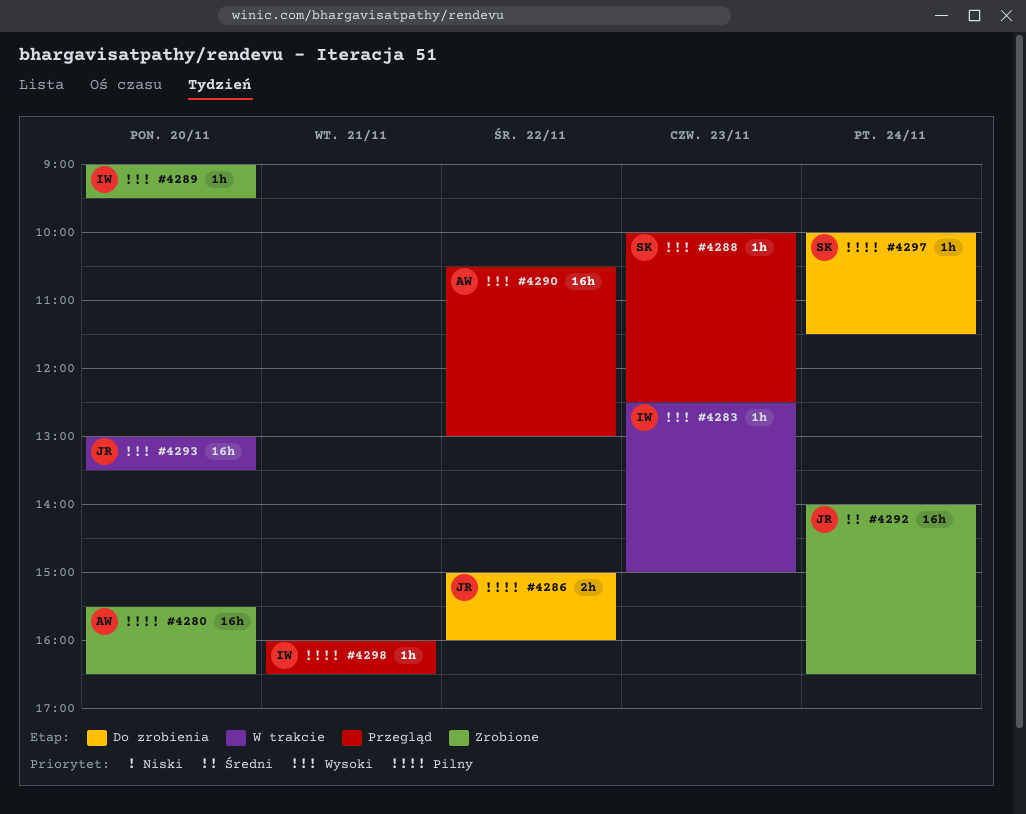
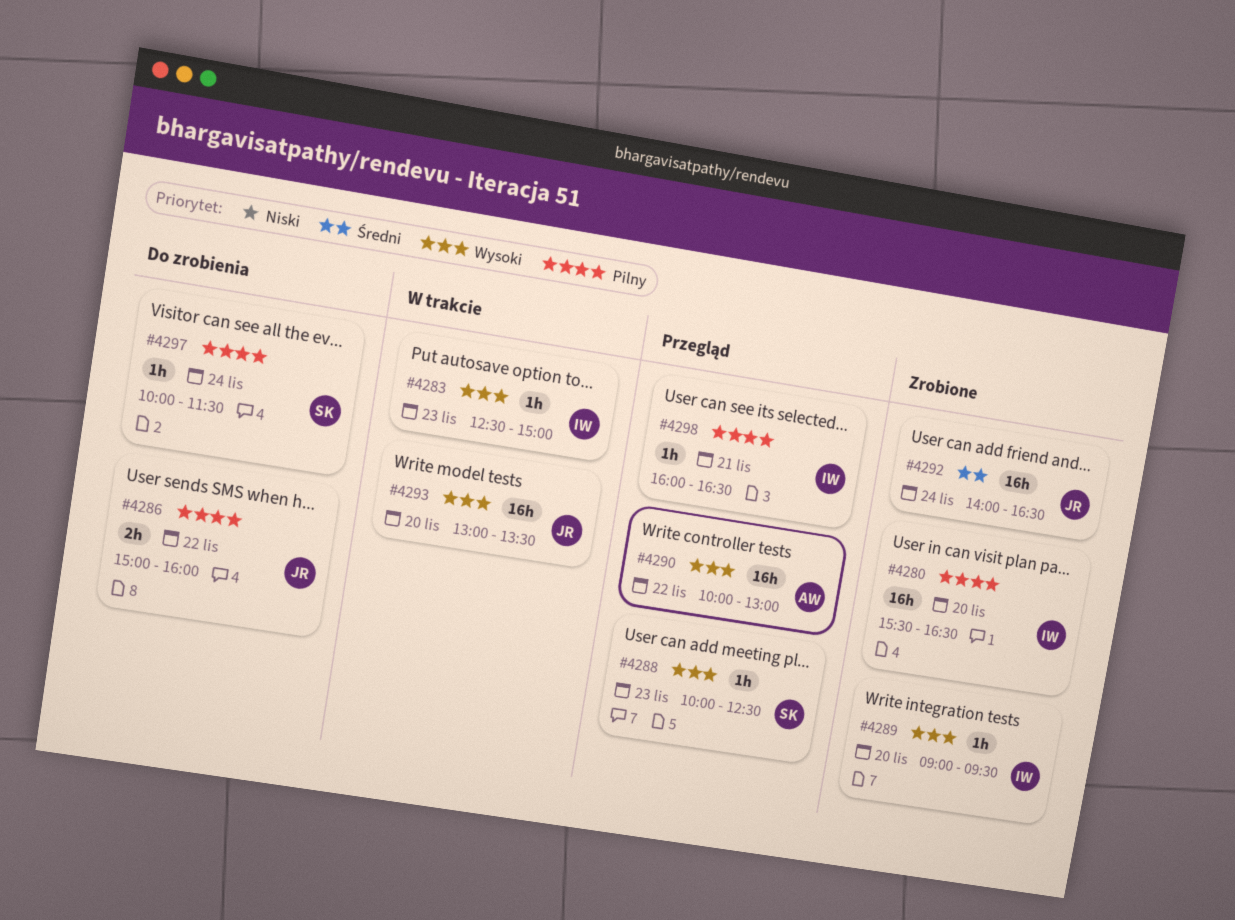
#4280, owner: AW -> IW
#4290, begins: 10:30 -> 10:00

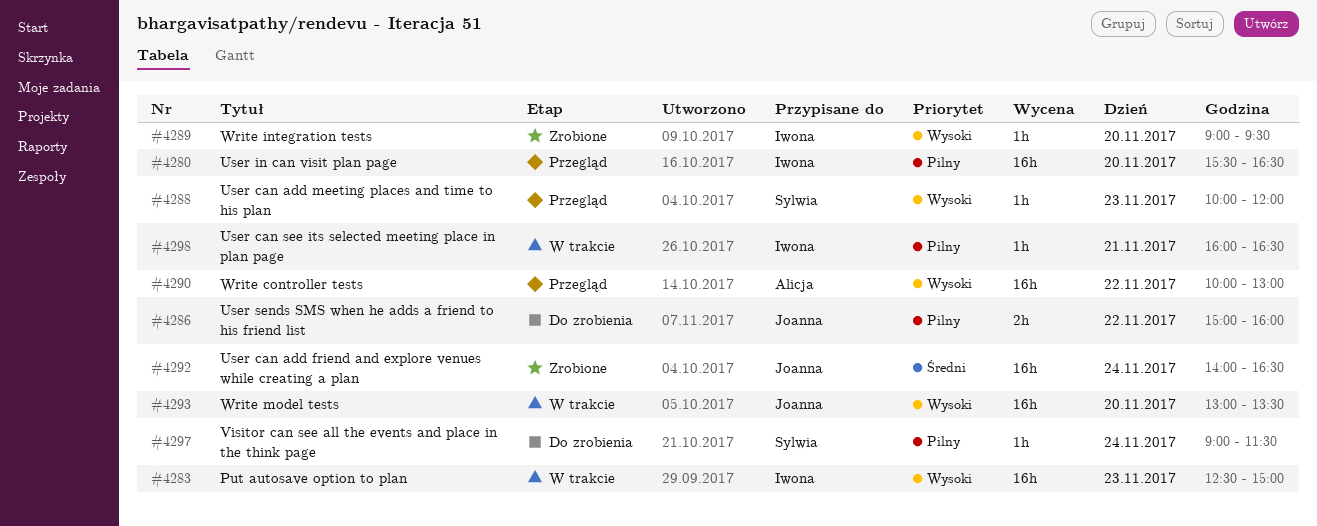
#4280, status: Zrobione -> Przegląd
#4283, estimate: 1h -> 16h
#4288, ends: 12:30 -> 12:00
#4297, begins: 10:00 -> 09:00
#4298, status: Przegląd -> W trakcie

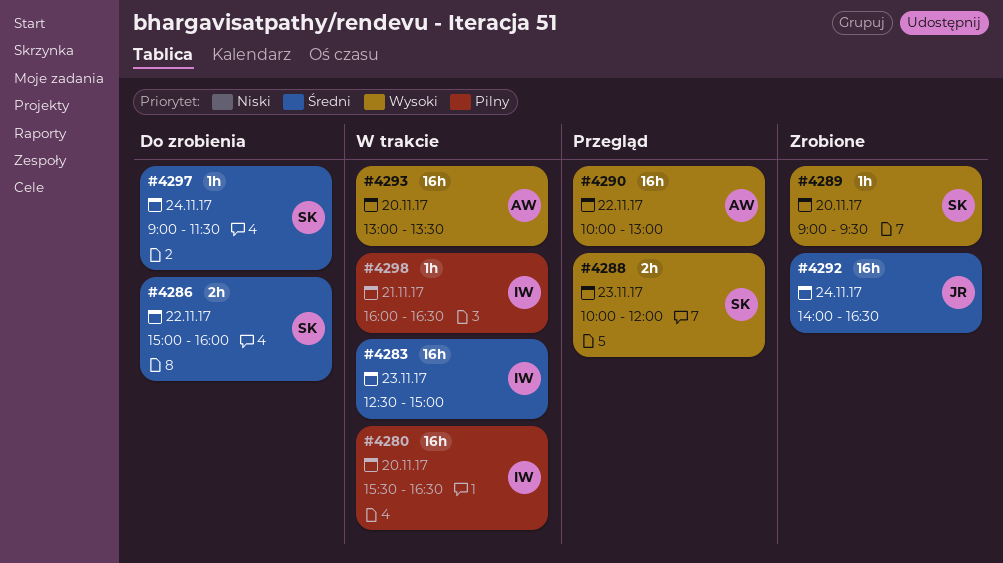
#4280, status: Przegląd -> W trakcie
#4283, priority: Wysoki -> Średni
#4286, owner: Joanna -> Sylwia
#4286, priority: Pilny -> Średni
#4288, estimate: 1h -> 2h
#4289, owner: Iwona -> Sylwia
#4293, owner: Joanna -> Alicja
#4297, priority: Pilny -> Średni

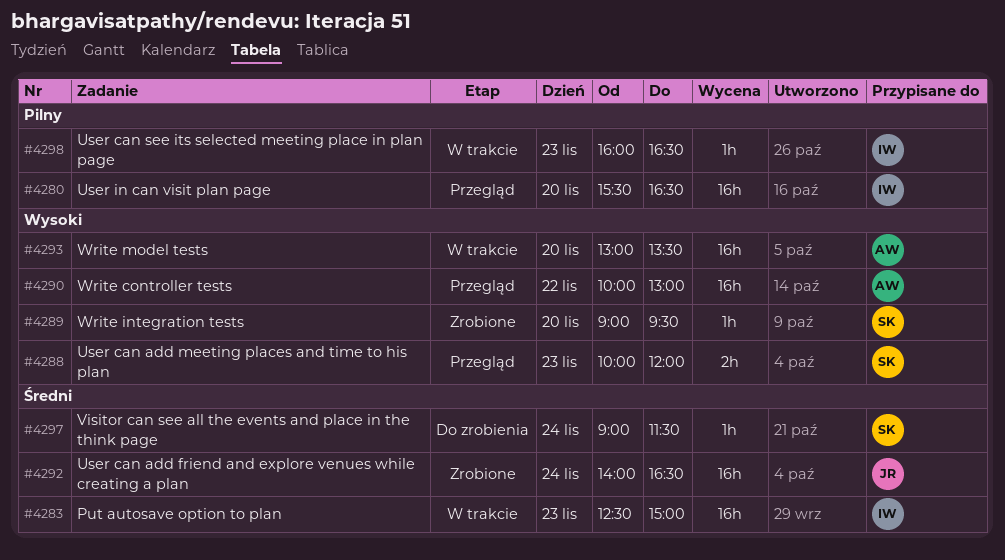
#4280, status: W trakcie -> Przegląd
#4286: present -> none
#4298, day: Nov 21 -> Nov 23

